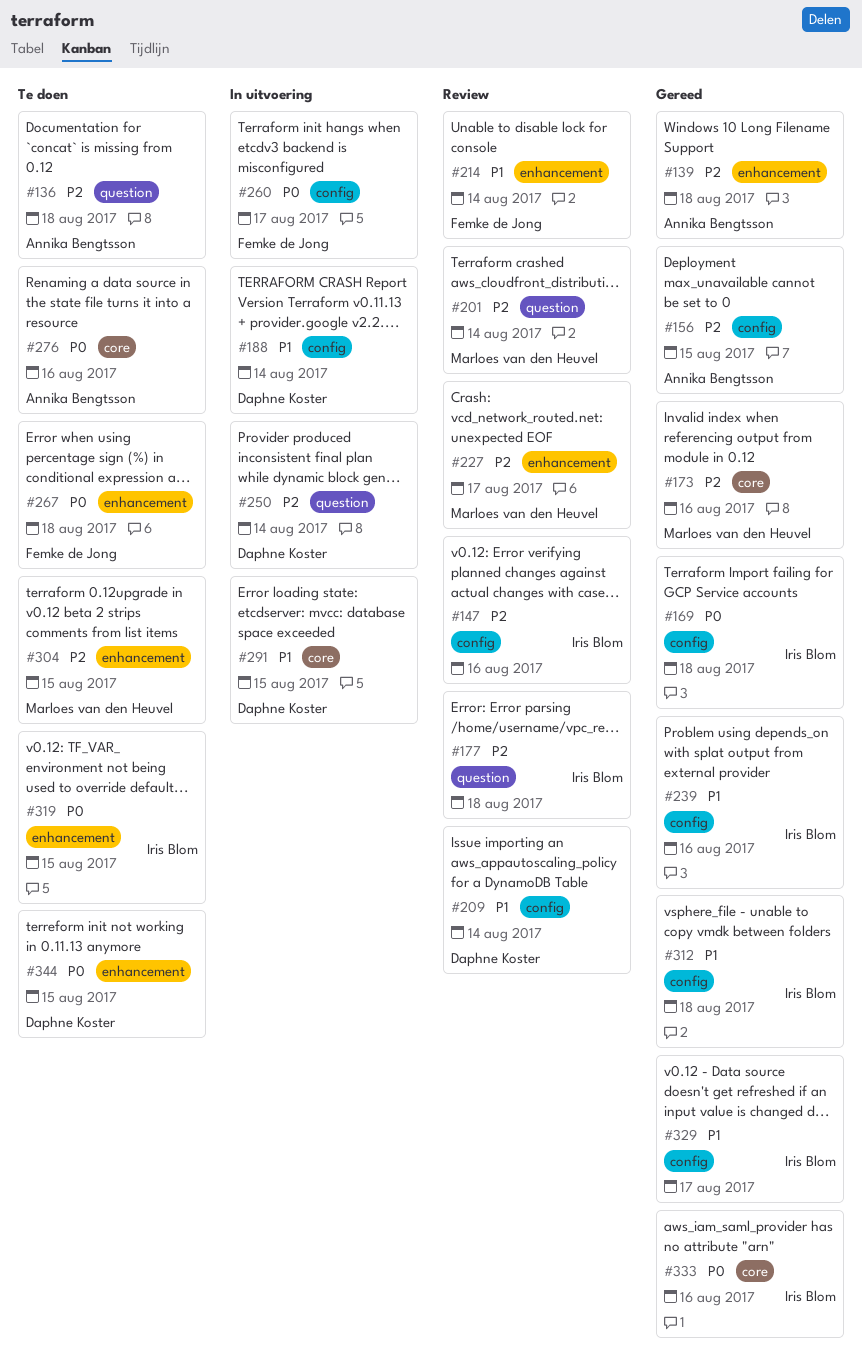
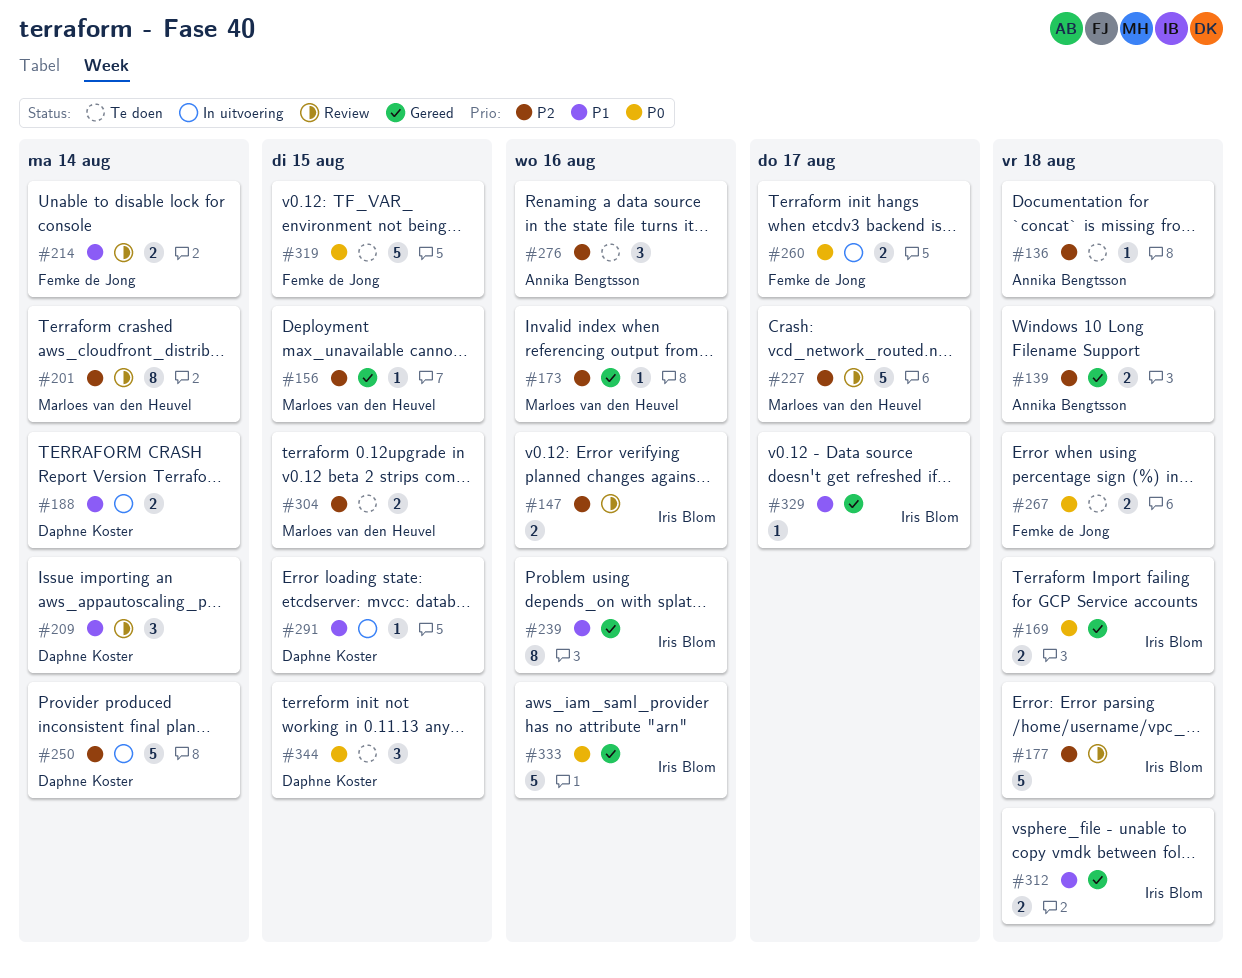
#156, owner: Annika Bengtsson -> Marloes van den Heuvel
#276, priority: P0 -> P2
#319, owner: Iris Blom -> Femke de Jong

